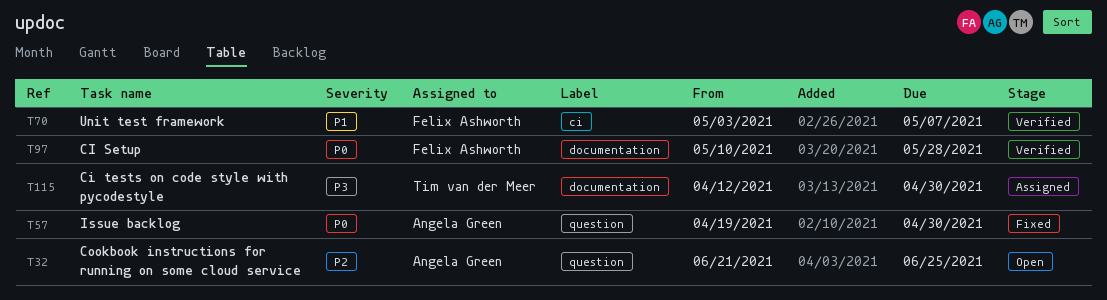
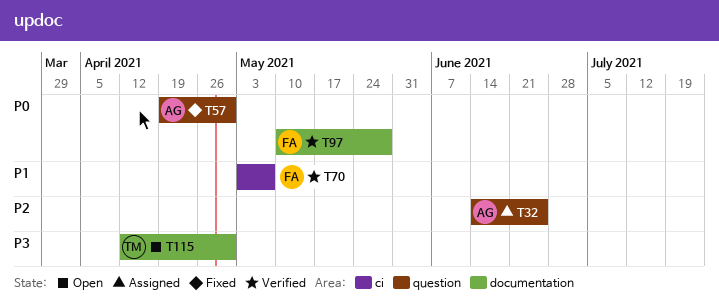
T32, status: Open -> Assigned
T32, start: Jun 21 -> Jun 14
T115, status: Assigned -> Open

